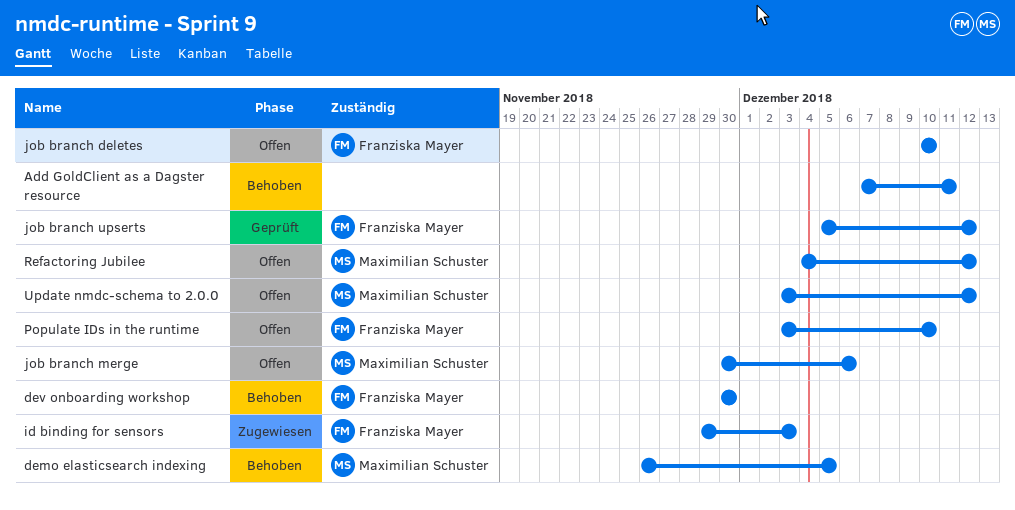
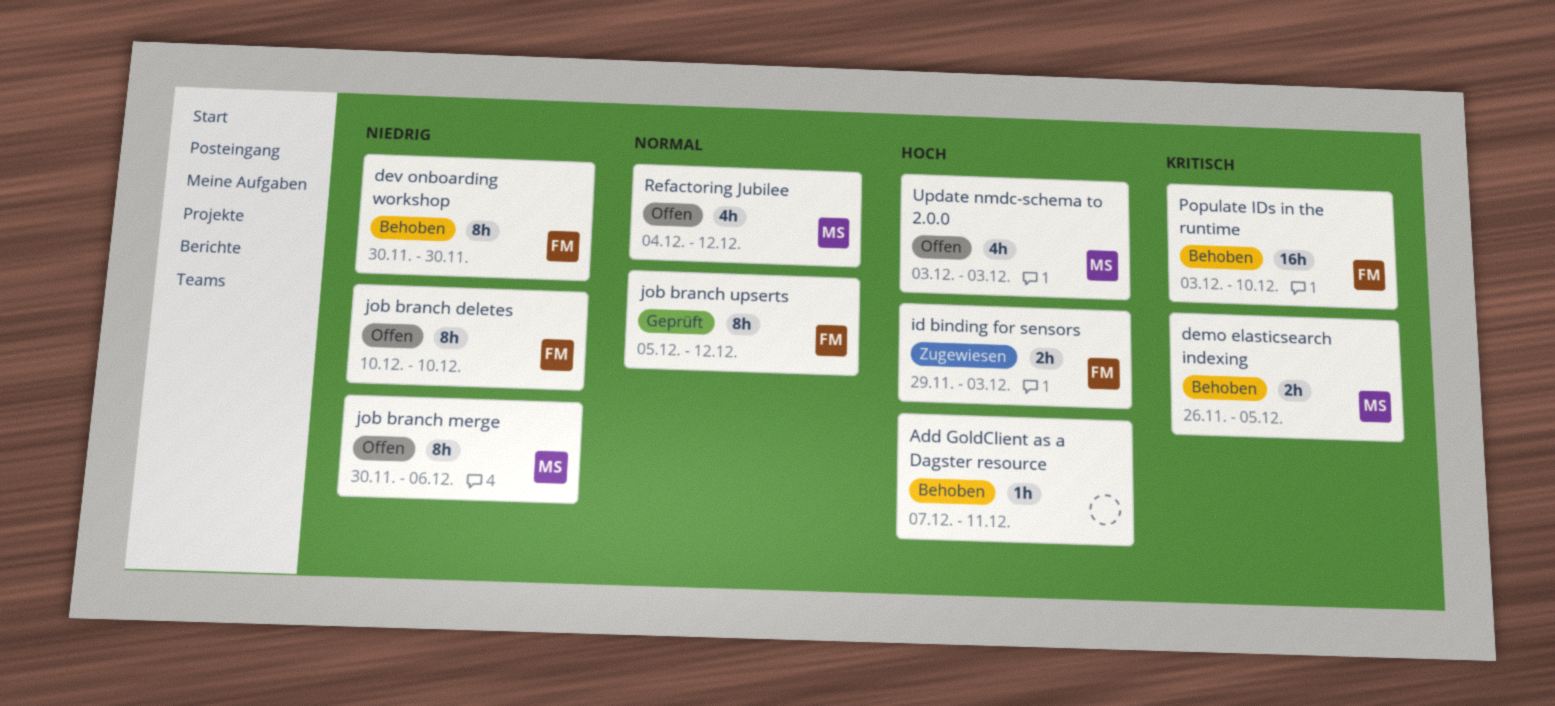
Populate IDs in the runtime, status: Offen -> Behoben
Update nmdc-schema to 2.0.0, due: Dec 12 -> Dec 3

